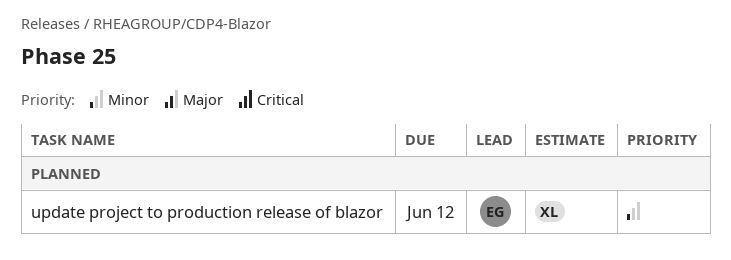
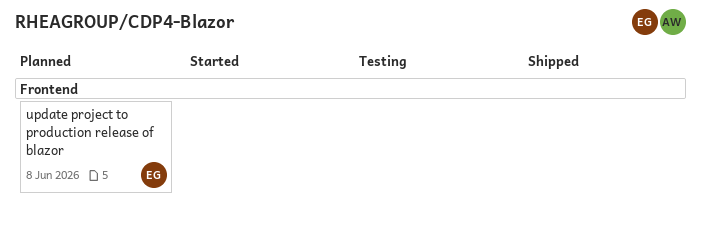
update project to production release of blazor, due: Jun 12 -> Jun 8

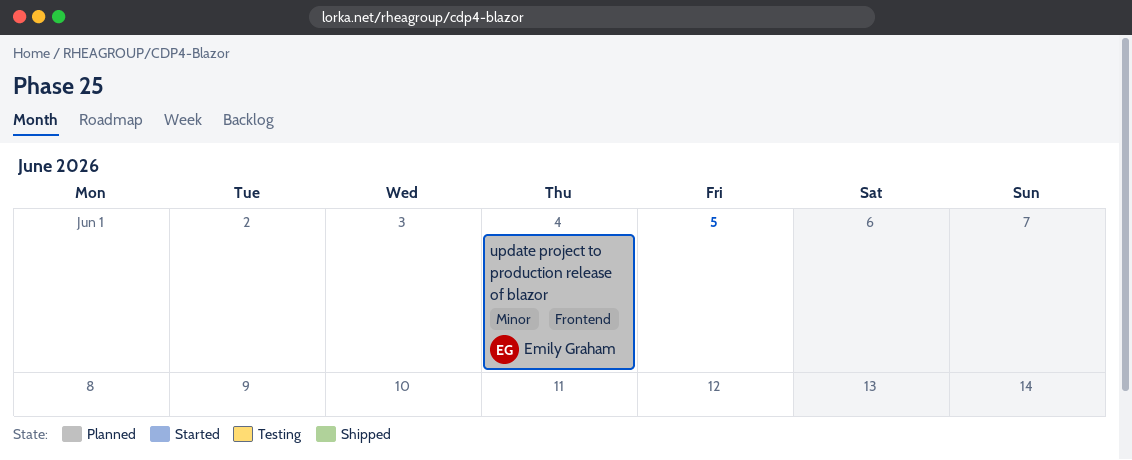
update project to production release of blazor, due: Jun 8 -> Jun 4

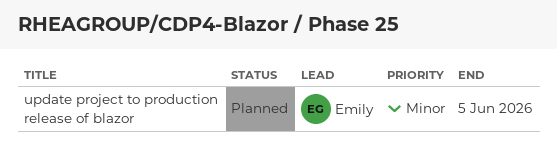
update project to production release of blazor, due: Jun 4 -> Jun 5

